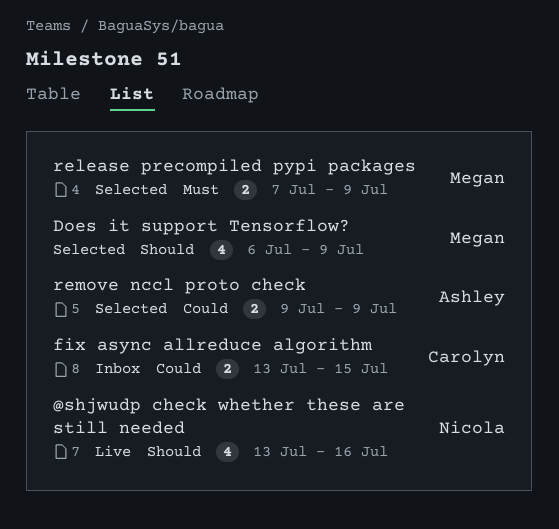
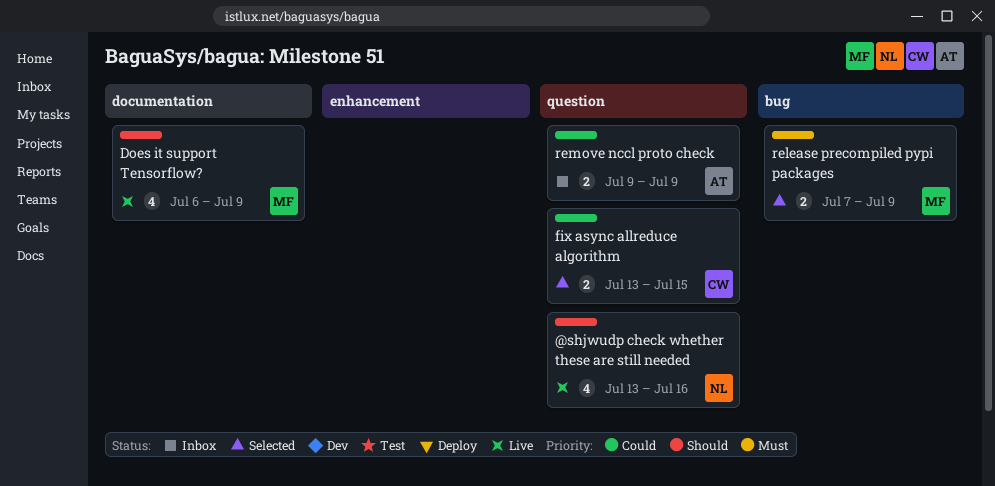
Does it support Tensorflow?, status: Selected -> Live
fix async allreduce algorithm, status: Inbox -> Selected
remove nccl proto check, status: Selected -> Inbox

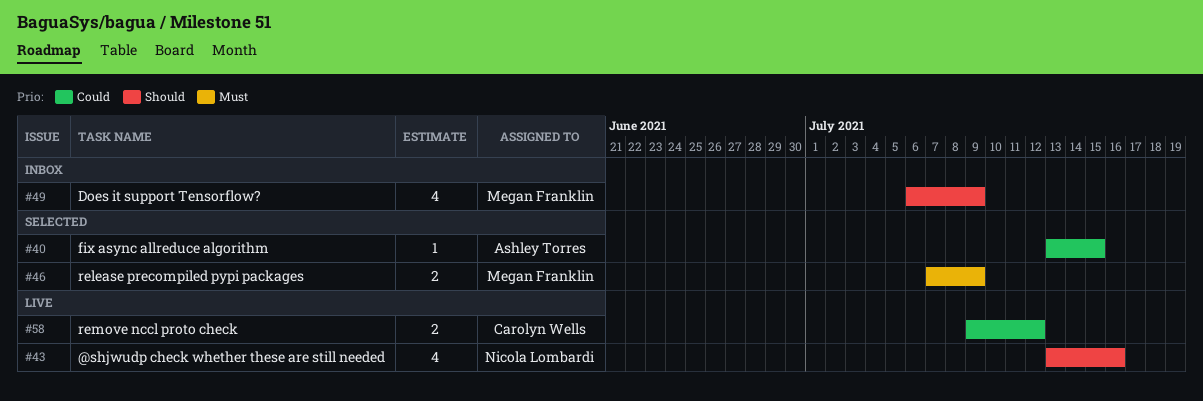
Does it support Tensorflow?, status: Live -> Inbox
fix async allreduce algorithm, owner: Carolyn Wells -> Ashley Torres
fix async allreduce algorithm, estimate: 2 -> 1
remove nccl proto check, status: Inbox -> Live
remove nccl proto check, owner: Ashley Torres -> Carolyn Wells
remove nccl proto check, due: Jul 9 -> Jul 12

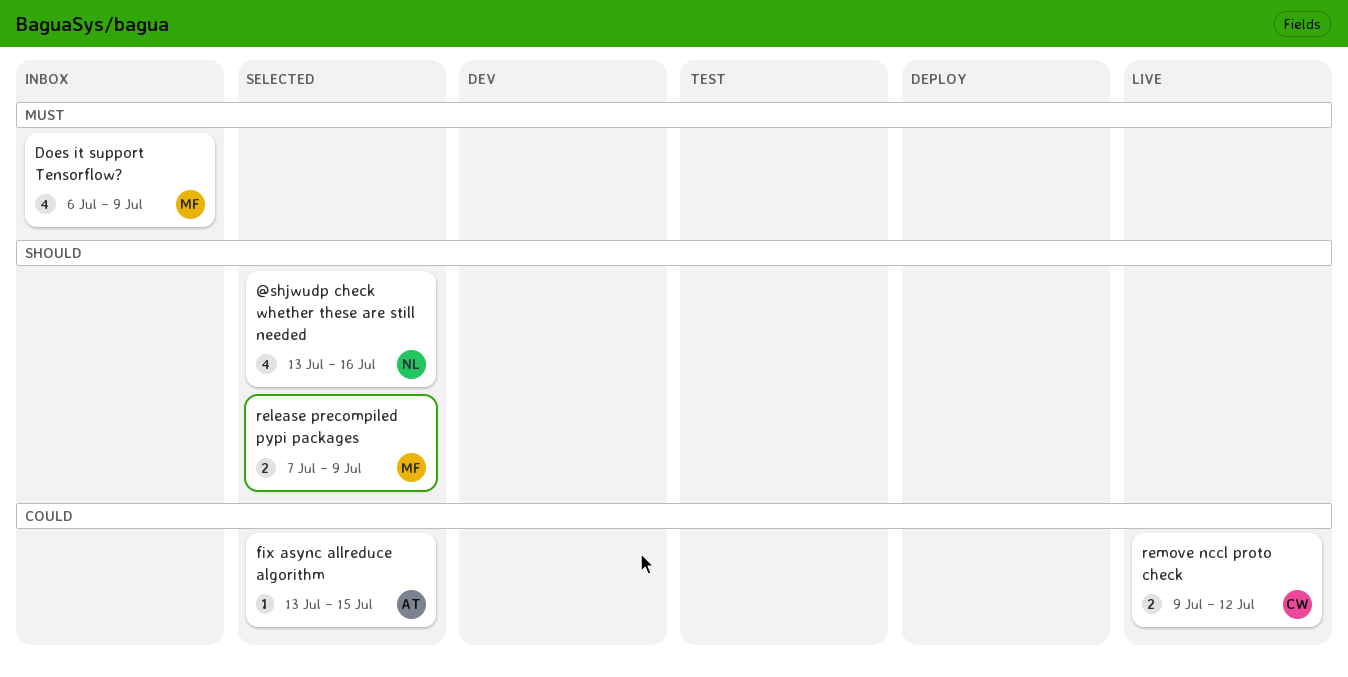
@shjwudp check whether these are still needed, status: Live -> Selected
Does it support Tensorflow?, priority: Should -> Must
release precompiled pypi packages, priority: Must -> Should

